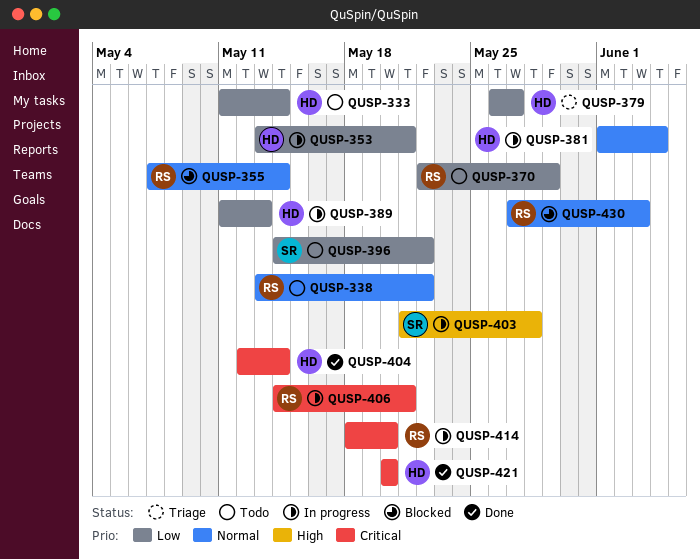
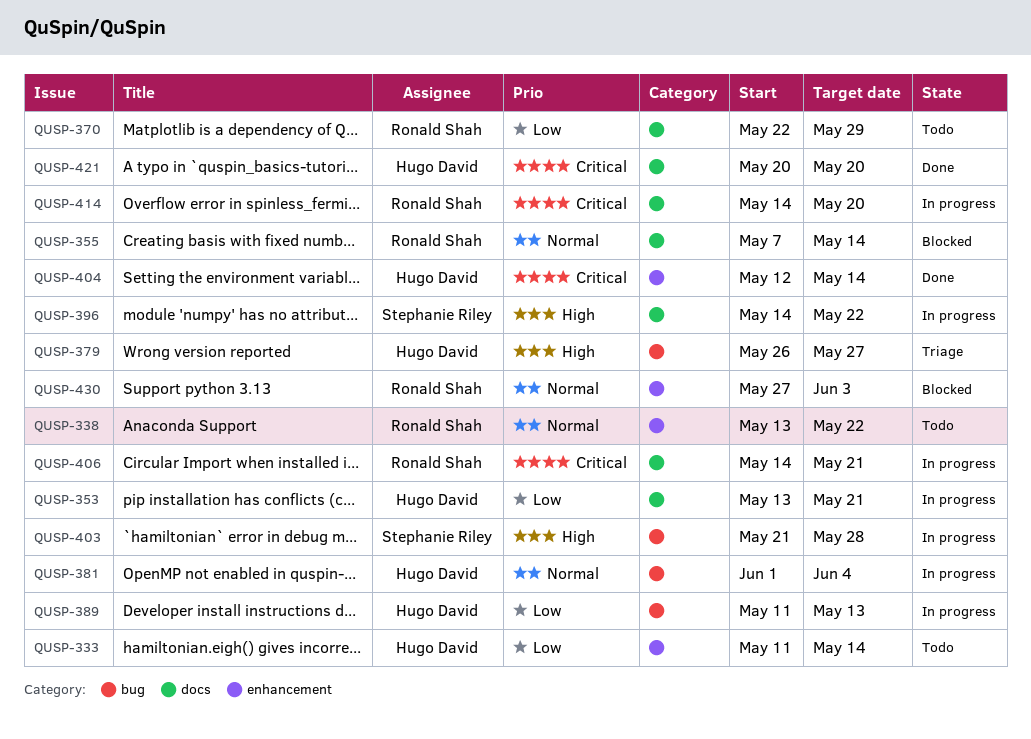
QUSP-379, priority: Low -> High
QUSP-396, status: Todo -> In progress
QUSP-396, priority: Low -> High
QUSP-414, start: May 18 -> May 14

